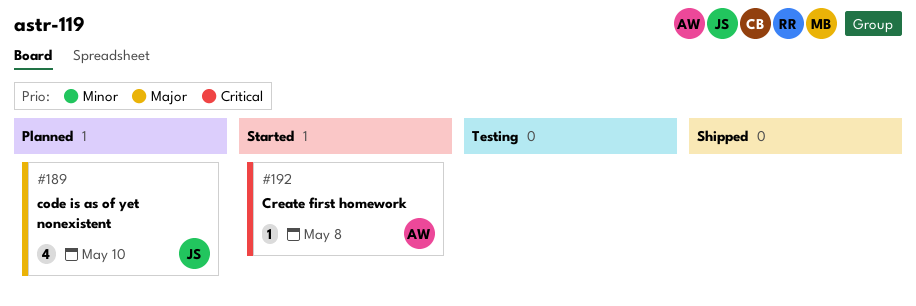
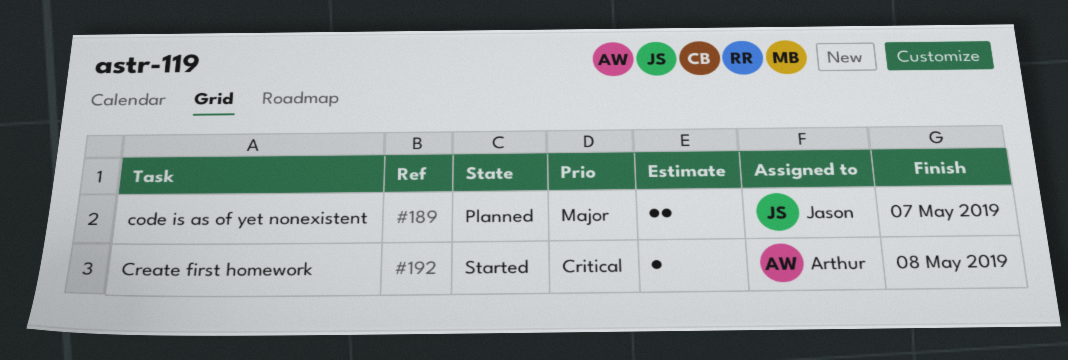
#189, estimate: 4 -> 2
#189, due: May 10 -> May 7

